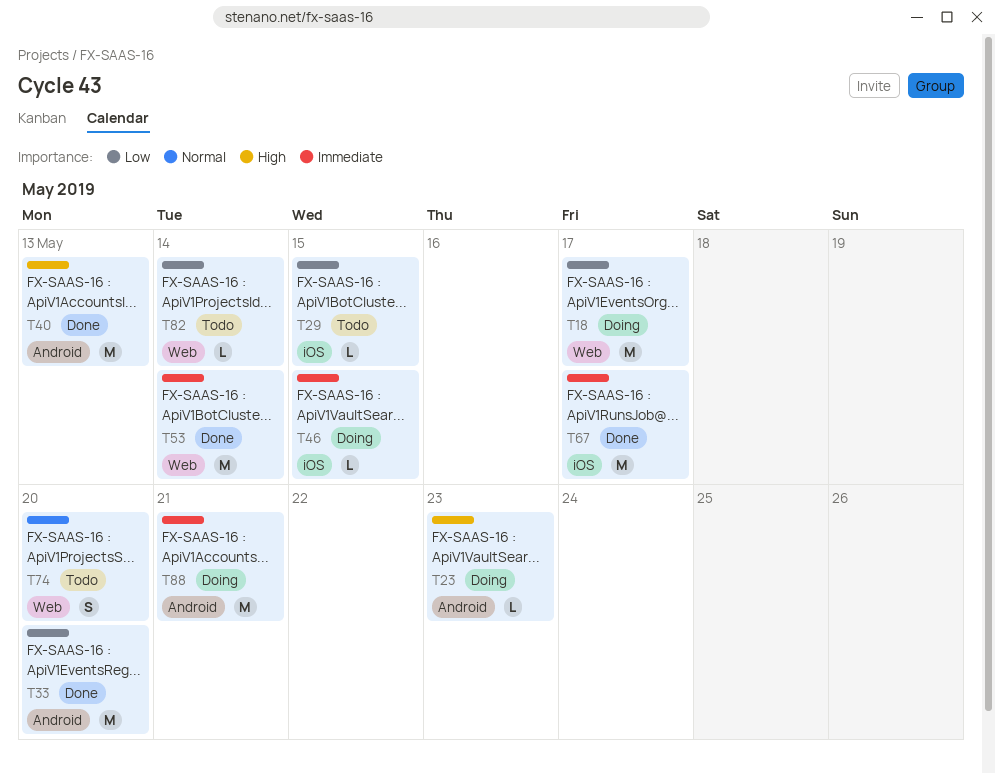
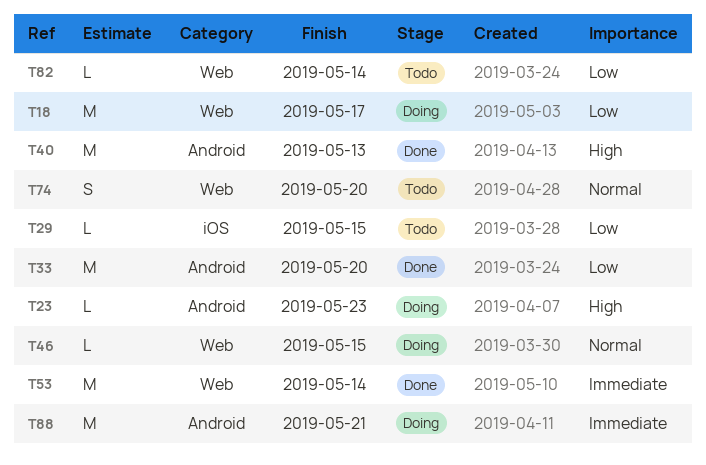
T46, priority: Immediate -> Normal
T46, label: iOS -> Web
T67: present -> none

